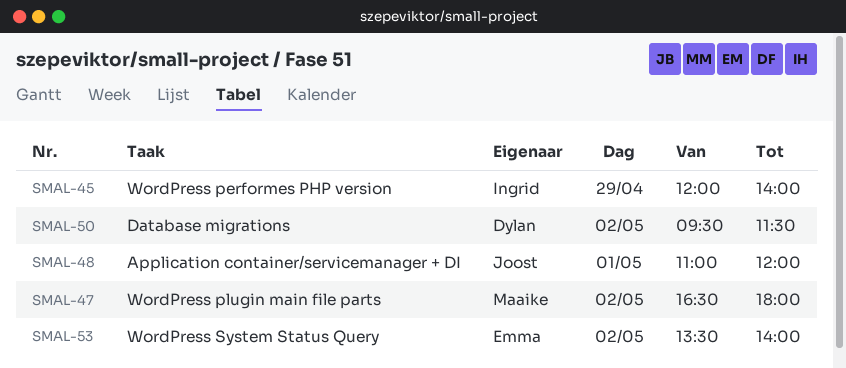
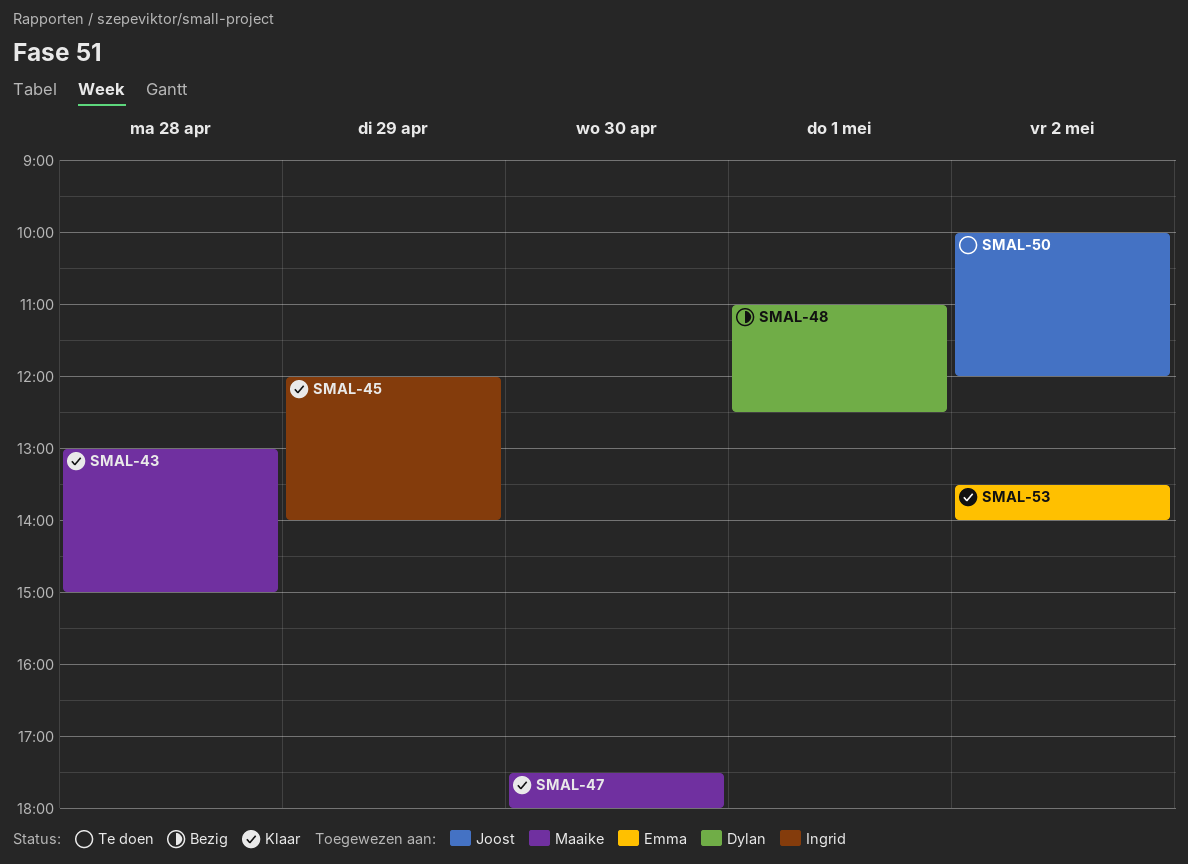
SMAL-43: none -> present
SMAL-47, day: May 2 -> Apr 30
SMAL-47, begins: 16:30 -> 17:30
SMAL-48, owner: Joost -> Dylan
SMAL-48, ends: 12:00 -> 12:30
SMAL-50, owner: Dylan -> Joost
SMAL-50, begins: 09:30 -> 10:00
SMAL-50, ends: 11:30 -> 12:00

